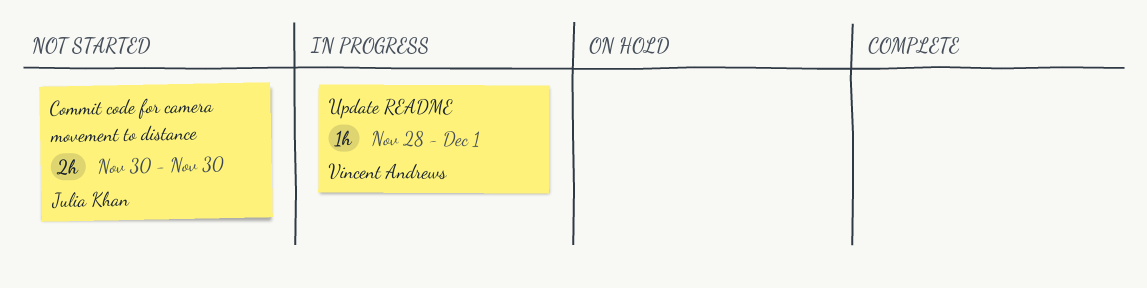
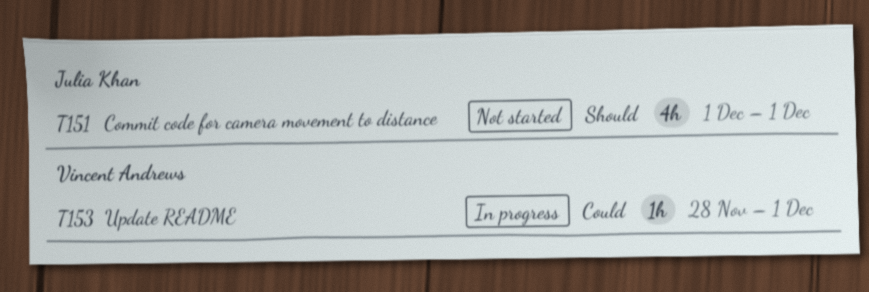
Commit code for camera movement to distance, estimate: 2h -> 4h
Commit code for camera movement to distance, start: Nov 30 -> Dec 1
Commit code for camera movement to distance, due: Nov 30 -> Dec 1

